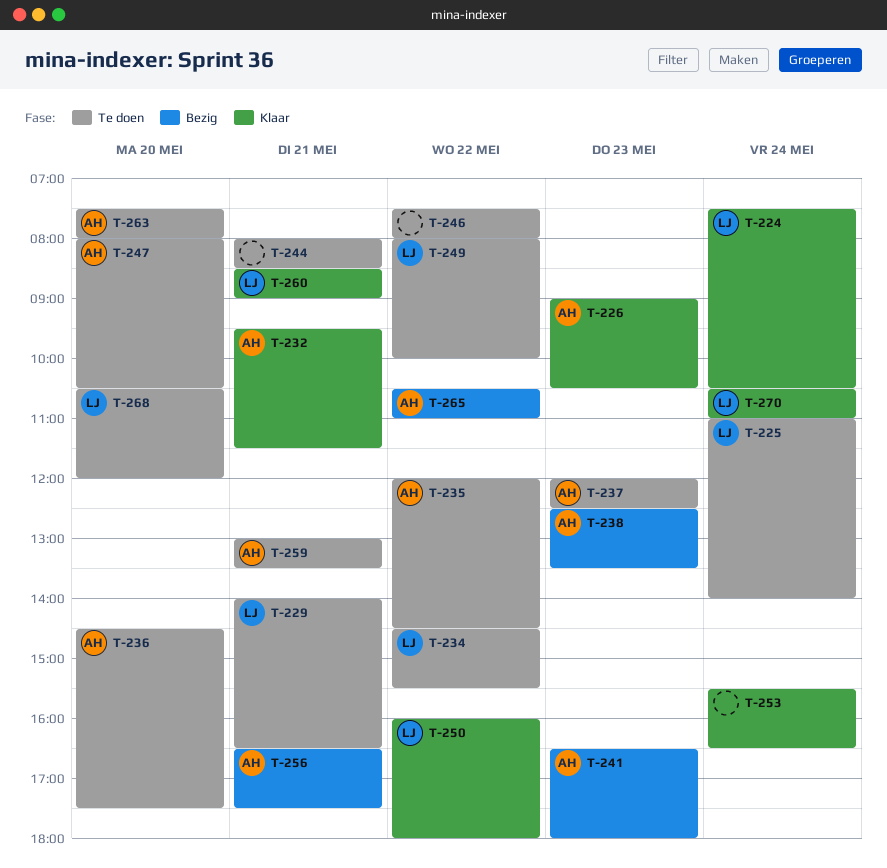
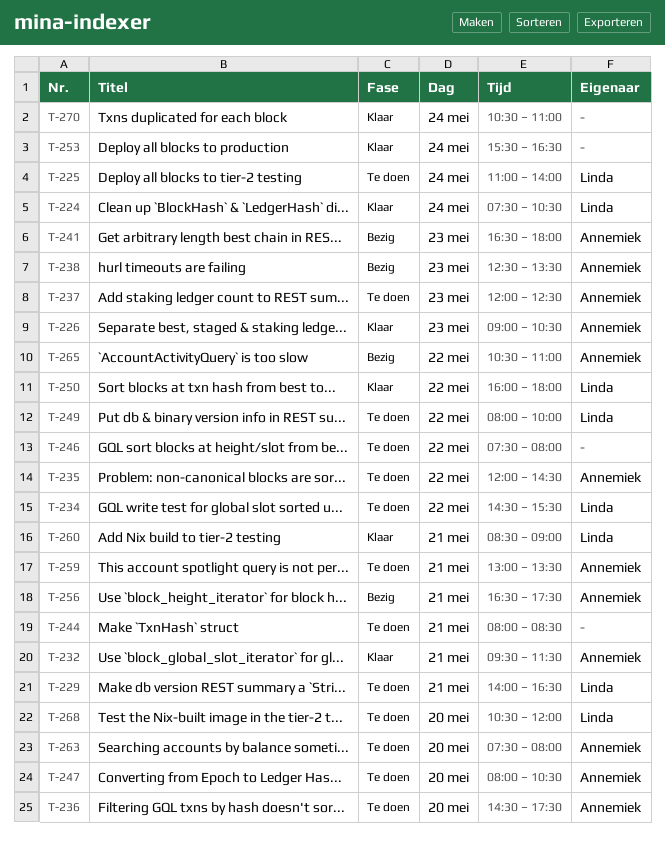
T-270, owner: Linda -> none

